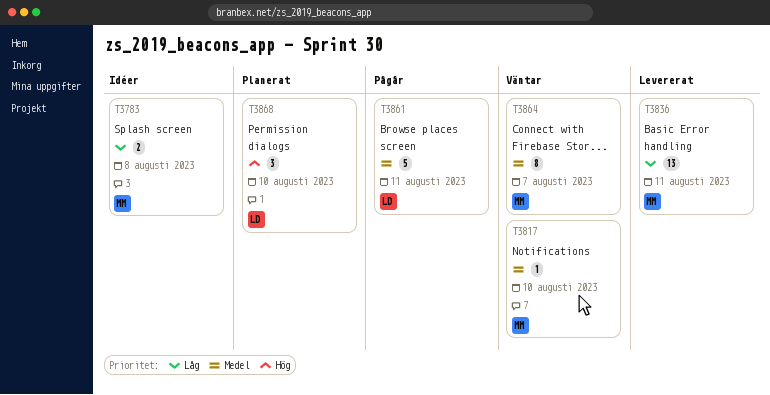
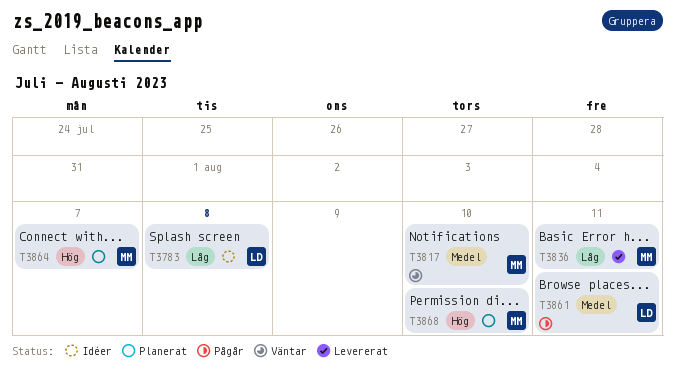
T3783, owner: MM -> LD
T3864, status: Väntar -> Planerat
T3864, priority: Medel -> Hög
T3868, owner: LD -> MM

